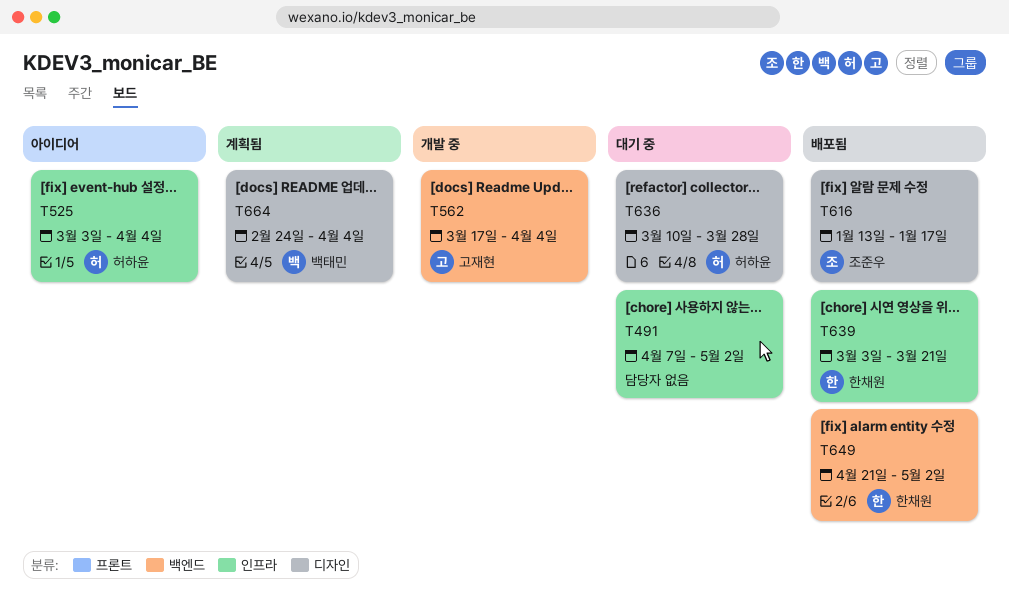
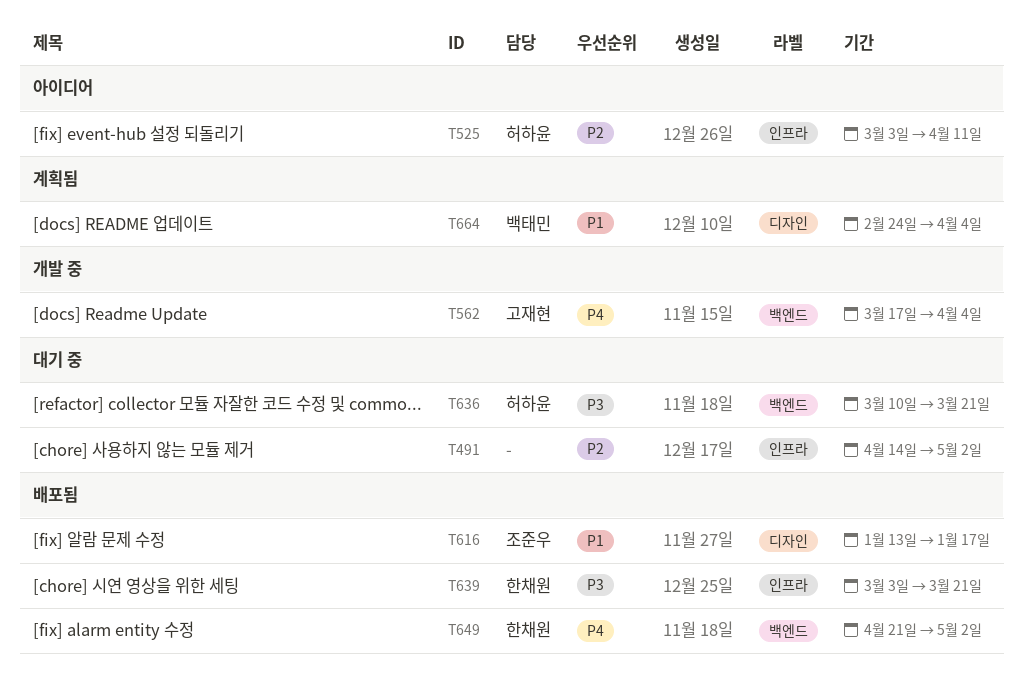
T491, start: Apr 7 -> Apr 14
T525, due: Apr 4 -> Apr 11
T636, label: 디자인 -> 백엔드
T636, due: Mar 28 -> Mar 21

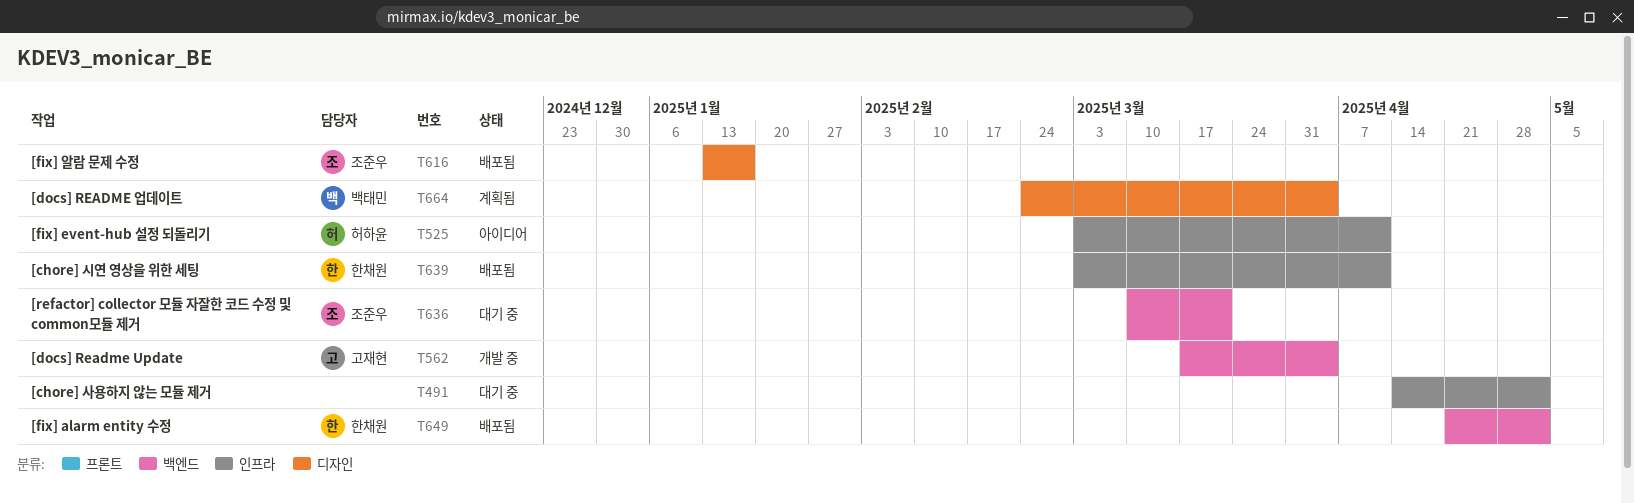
T636, owner: 허하윤 -> 조준우
T639, due: Mar 21 -> Apr 11

